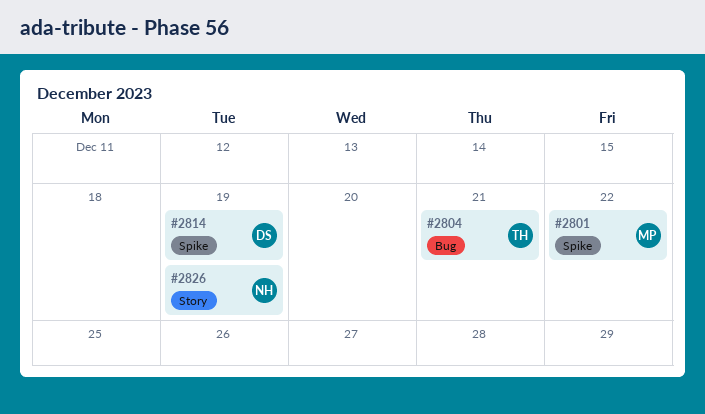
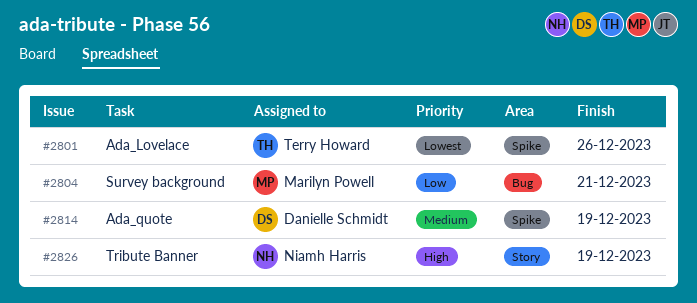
#2801, owner: Marilyn Powell -> Terry Howard
#2801, due: Dec 22 -> Dec 26
#2804, owner: Terry Howard -> Marilyn Powell

